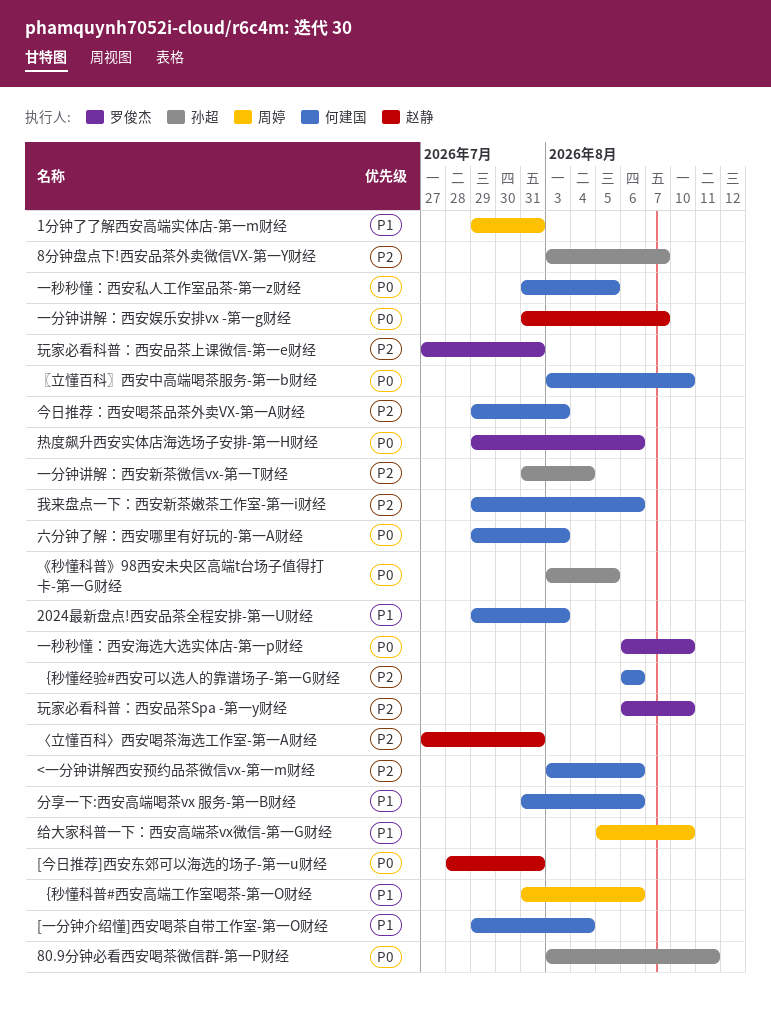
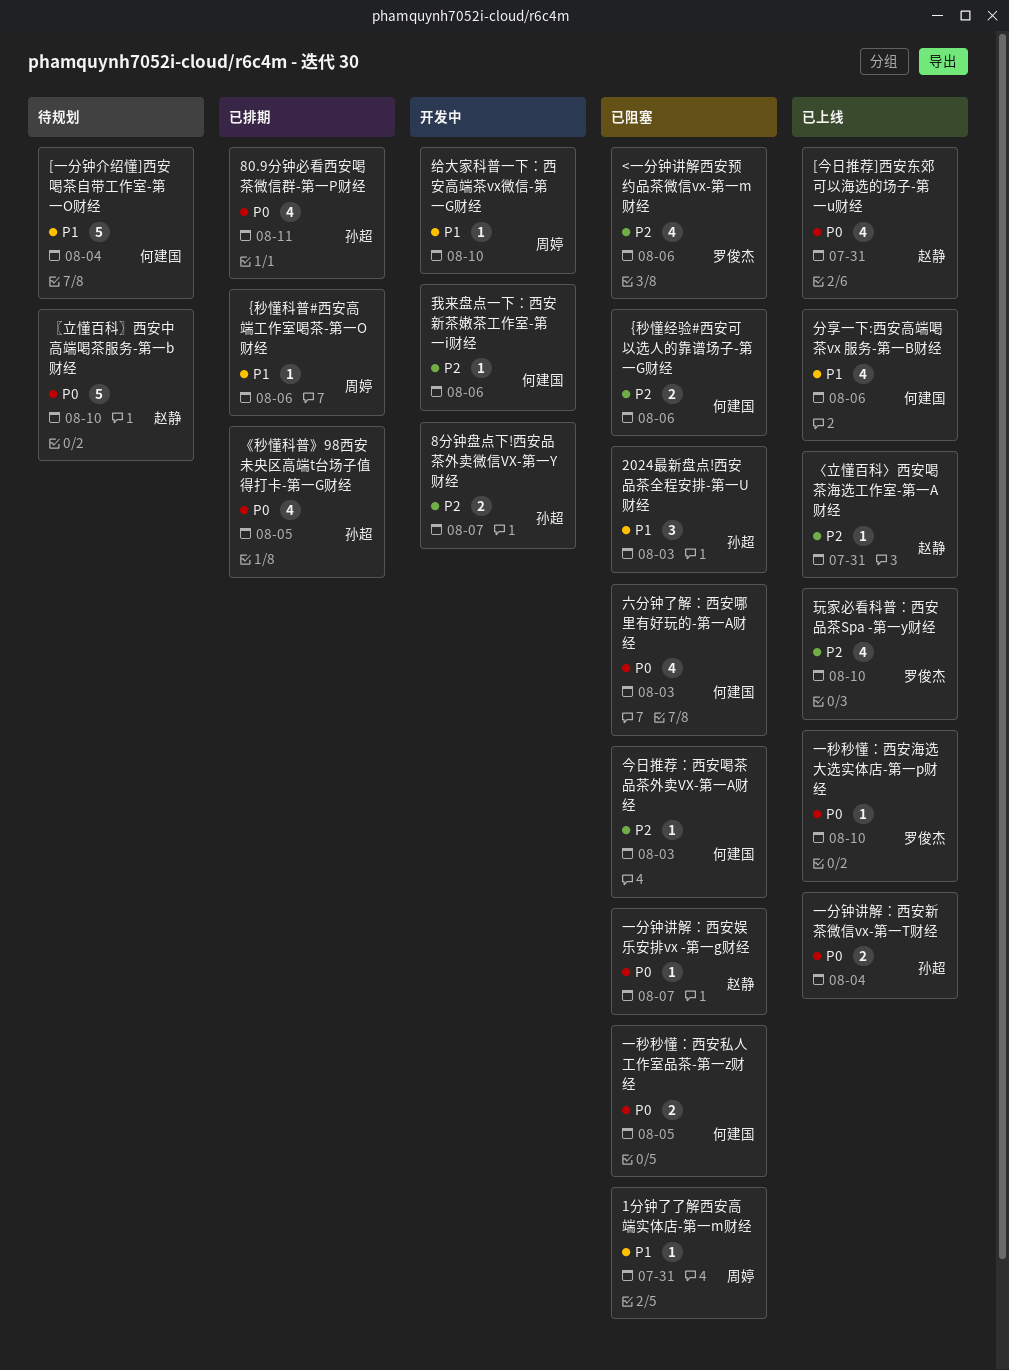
2024最新盘点!西安品茶全程安排-第一U财经, owner: 何建国 -> 孙超
<一分钟讲解西安预约品茶微信vx-第一m财经, owner: 何建国 -> 罗俊杰
〖立懂百科〗西安中高端喝茶服务-第一b财经, owner: 何建国 -> 赵静
一分钟讲解：西安新茶微信vx-第一T财经, priority: P2 -> P0
热度飙升西安实体店海选场子安排-第一H财经: present -> none
玩家必看科普：西安品茶上课微信-第一e财经: present -> none

